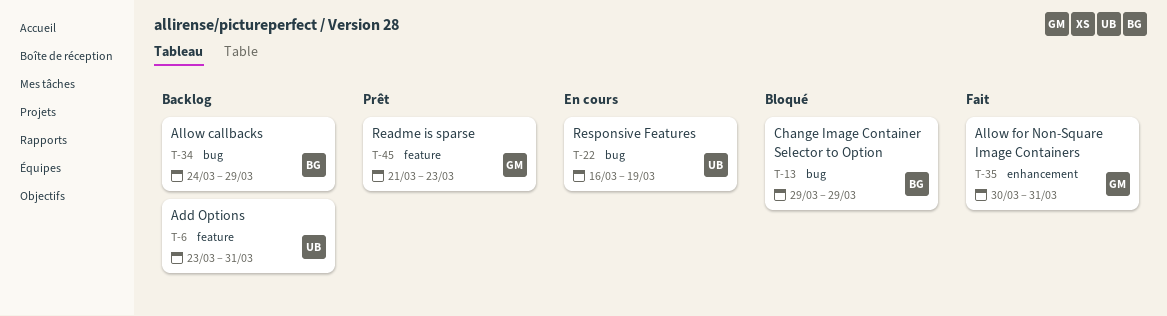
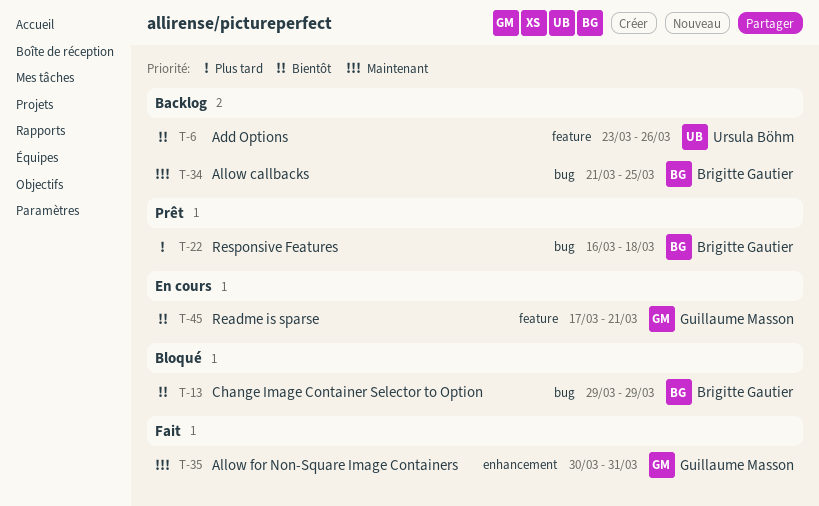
T-6, due: Mar 31 -> Mar 26
T-22, status: En cours -> Prêt
T-22, owner: Ursula Böhm -> Brigitte Gautier
T-22, due: Mar 19 -> Mar 18
T-34, start: Mar 24 -> Mar 21
T-34, due: Mar 29 -> Mar 25
T-45, status: Prêt -> En cours
T-45, start: Mar 21 -> Mar 17
T-45, due: Mar 23 -> Mar 21

